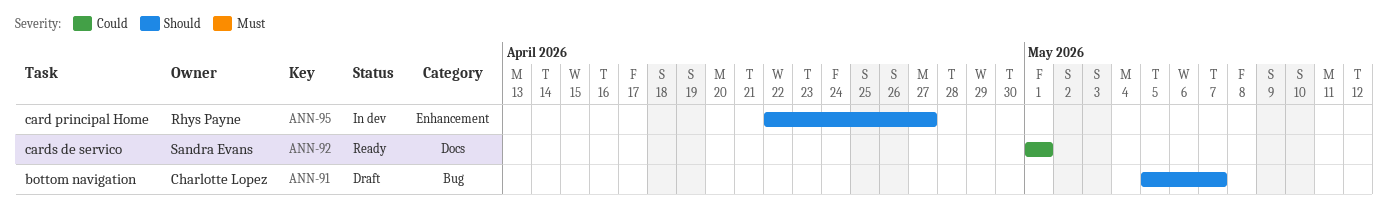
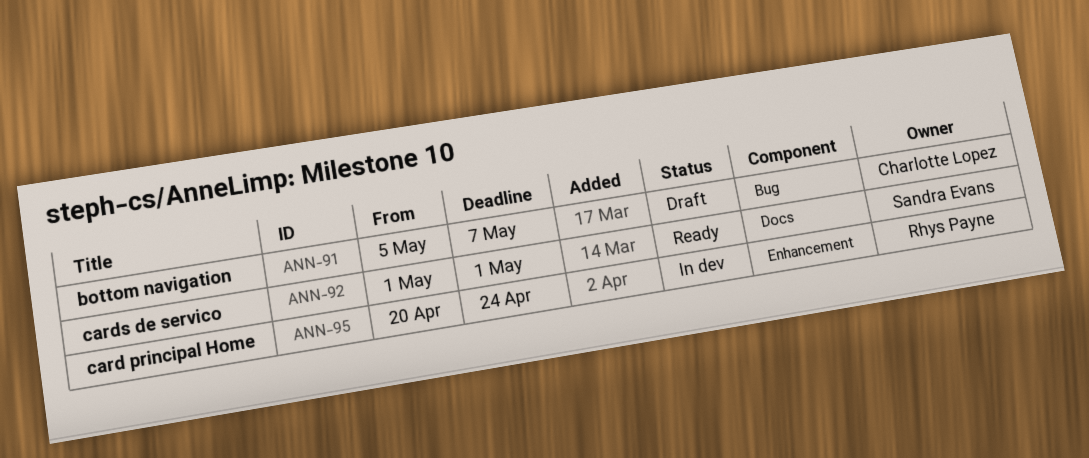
ANN-95, start: Apr 22 -> Apr 20
ANN-95, due: Apr 27 -> Apr 24

